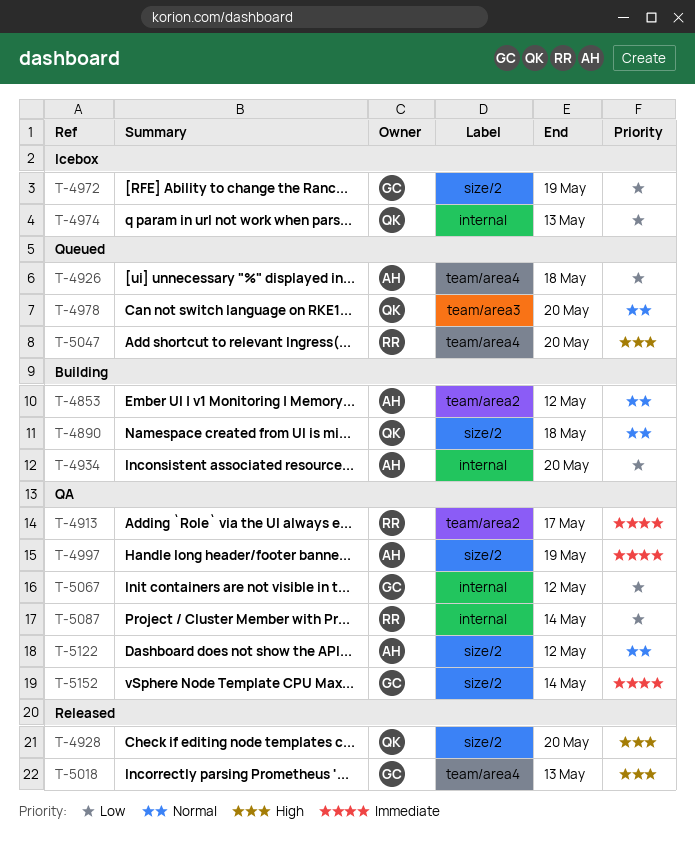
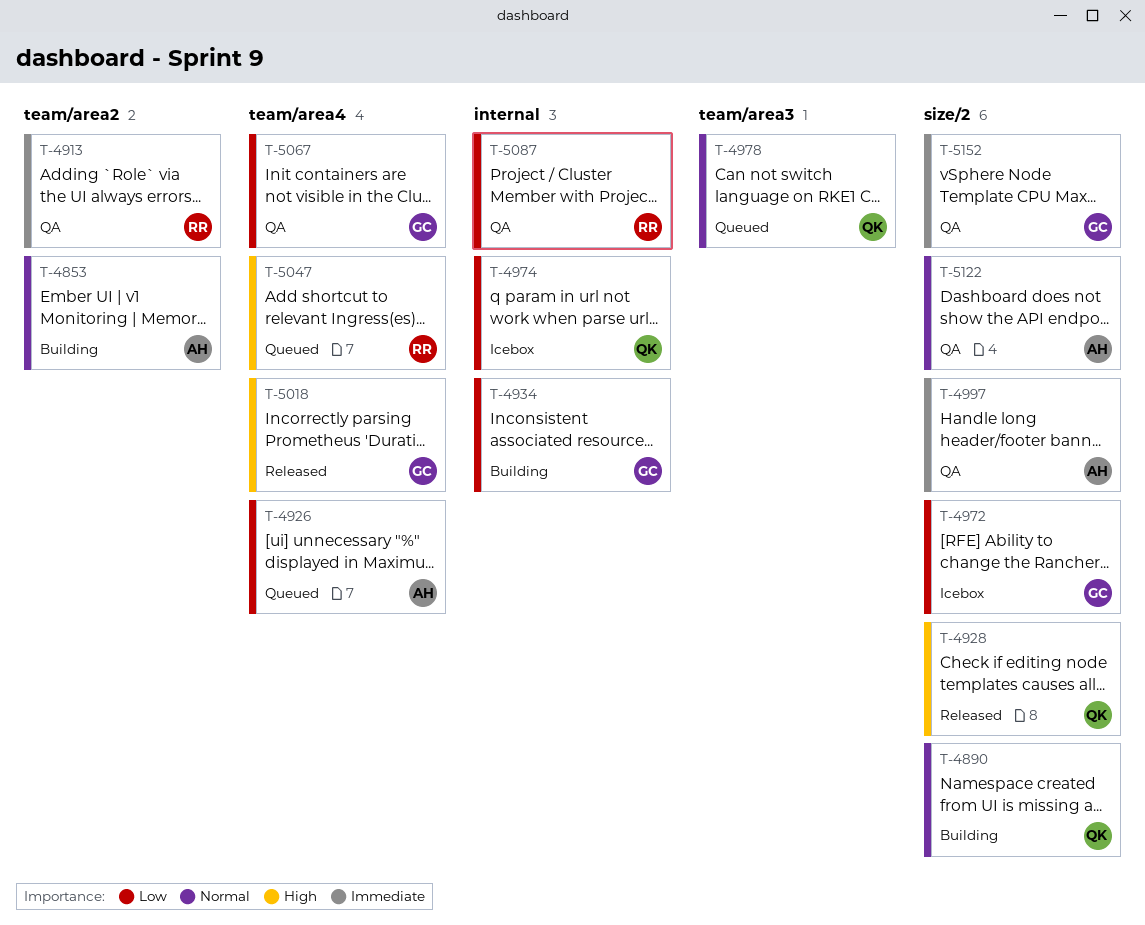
T-4934, owner: AH -> GC
T-5067, label: internal -> team/area4

